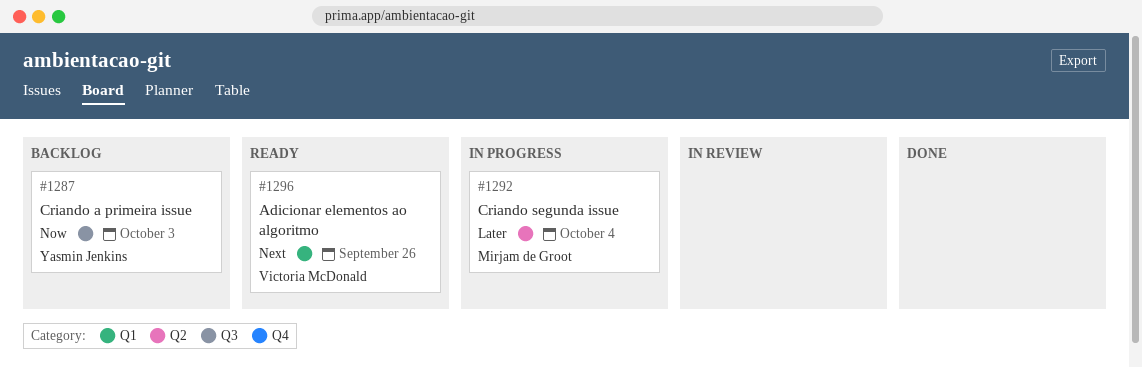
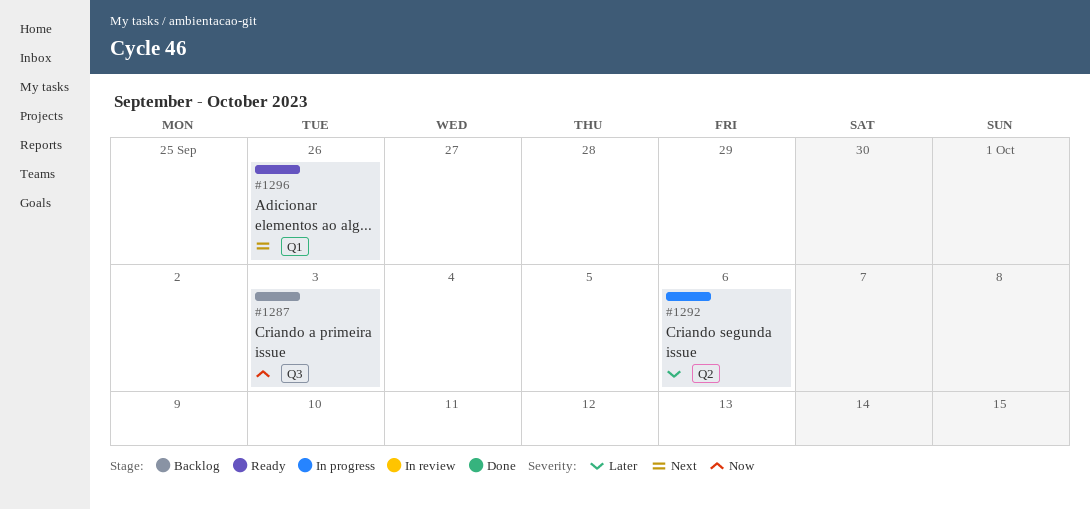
#1292, due: Oct 4 -> Oct 6

